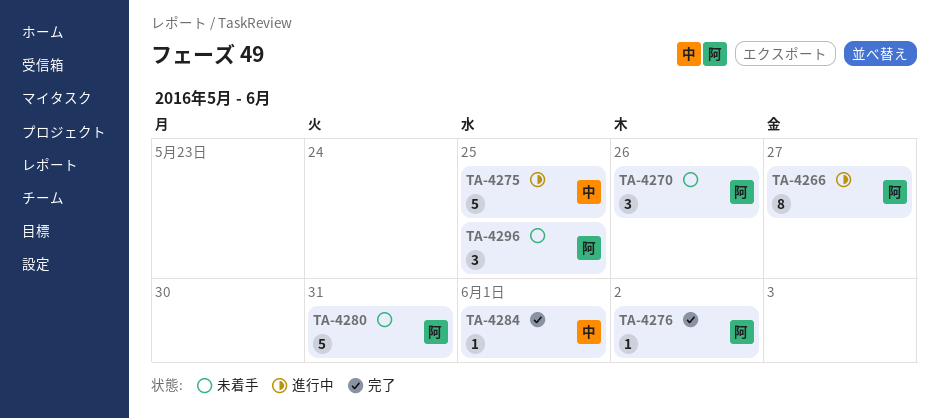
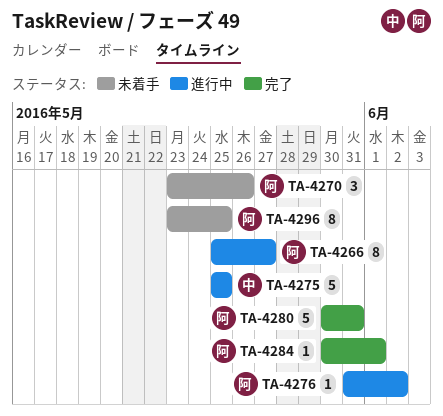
TA-4276, status: 完了 -> 進行中
TA-4280, status: 未着手 -> 完了
TA-4284, owner: 中 -> 阿
TA-4296, estimate: 3 -> 8

